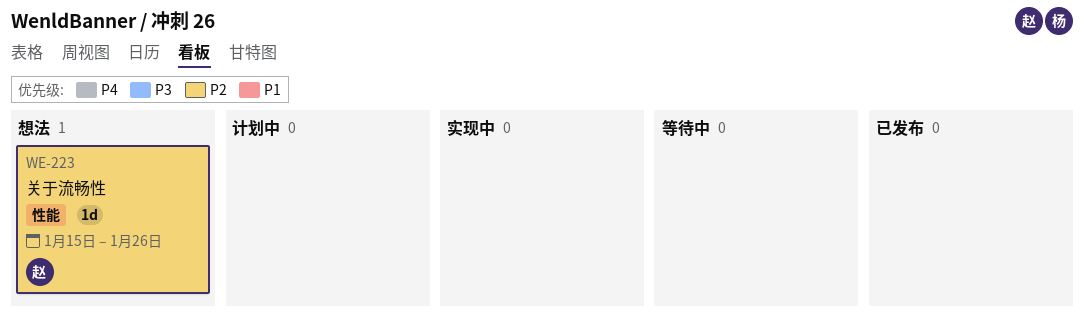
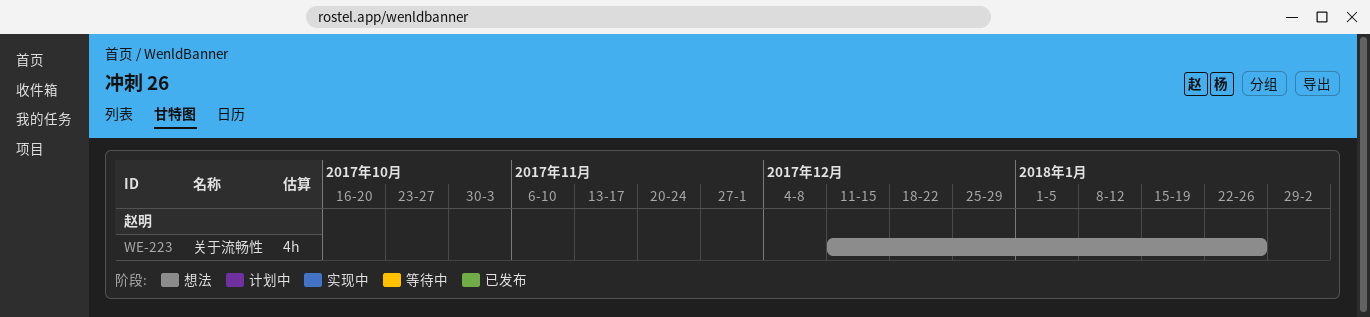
WE-223, estimate: 1d -> 4h
WE-223, start: Jan 15 -> Dec 11

